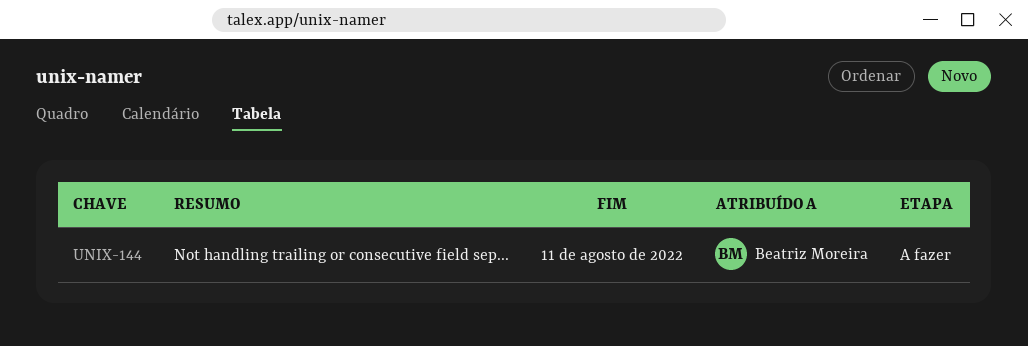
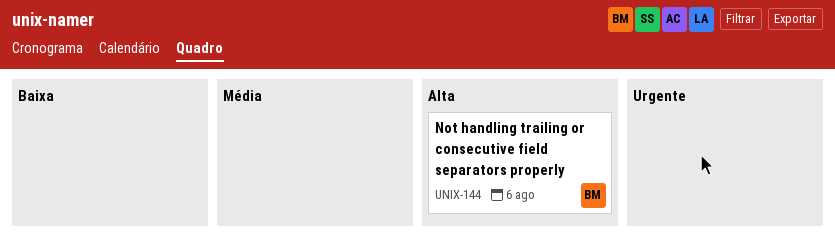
UNIX-144, due: Aug 11 -> Aug 6

